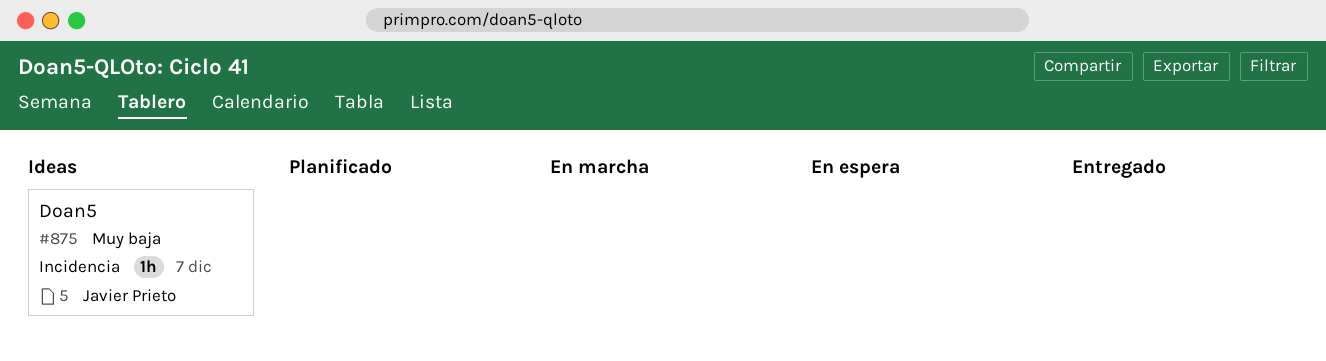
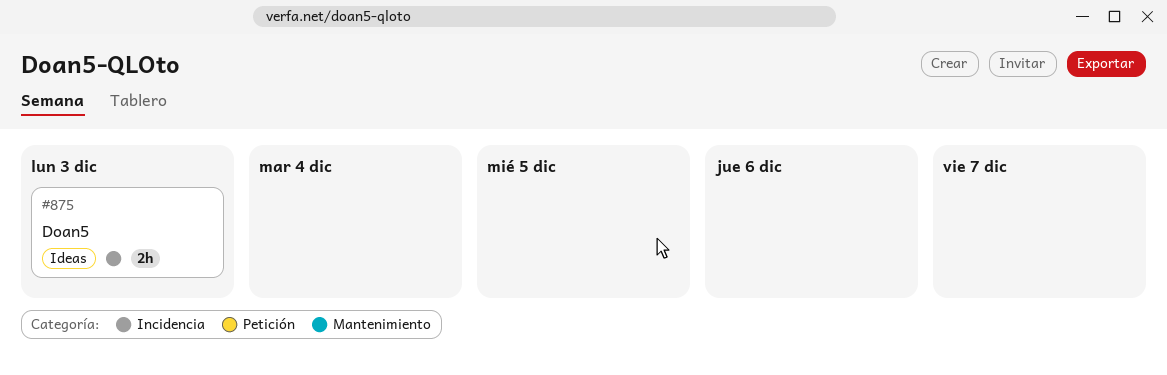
#875, estimate: 1h -> 2h
#875, due: Dec 7 -> Dec 3

